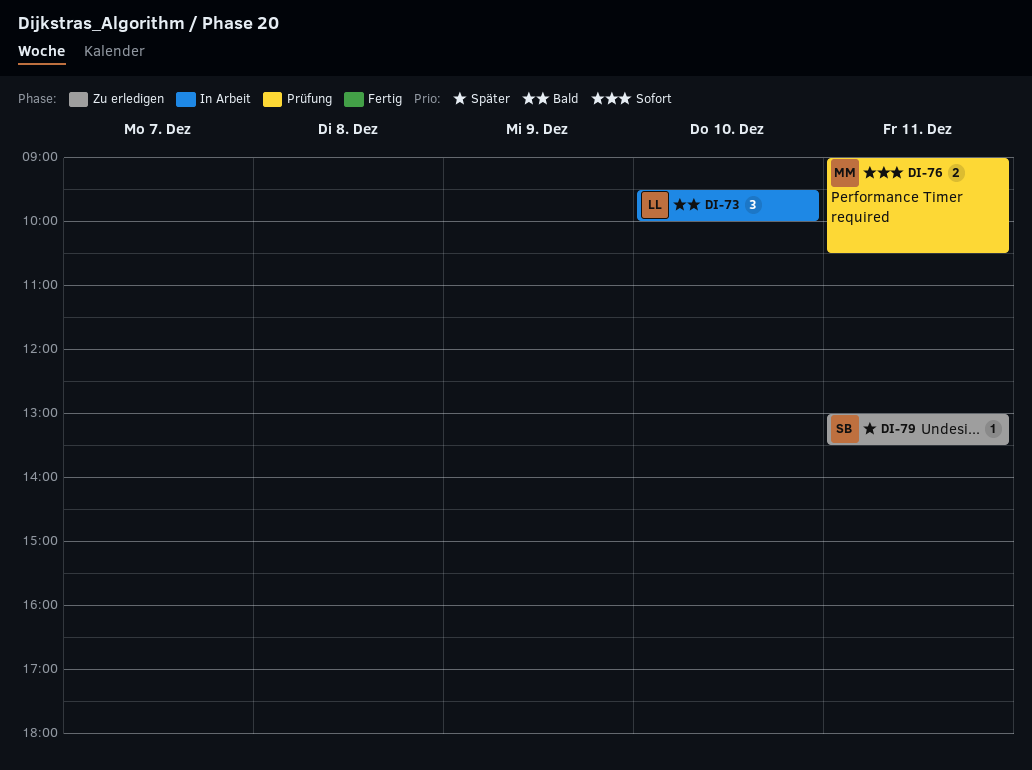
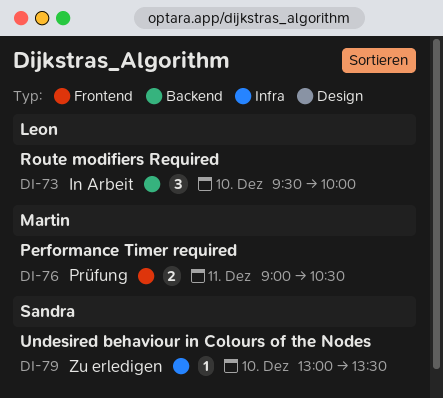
DI-79, day: Dec 11 -> Dec 10

